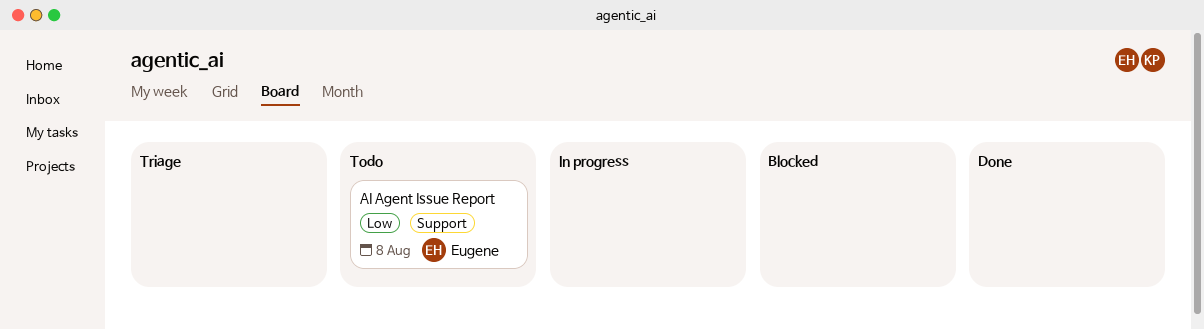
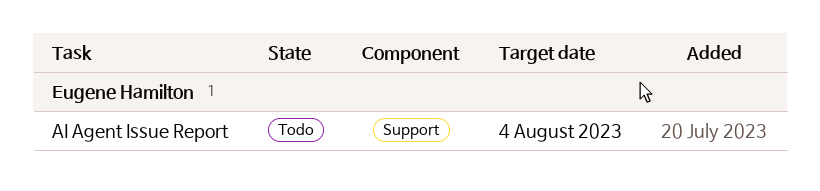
AI Agent Issue Report, due: Aug 8 -> Aug 4

